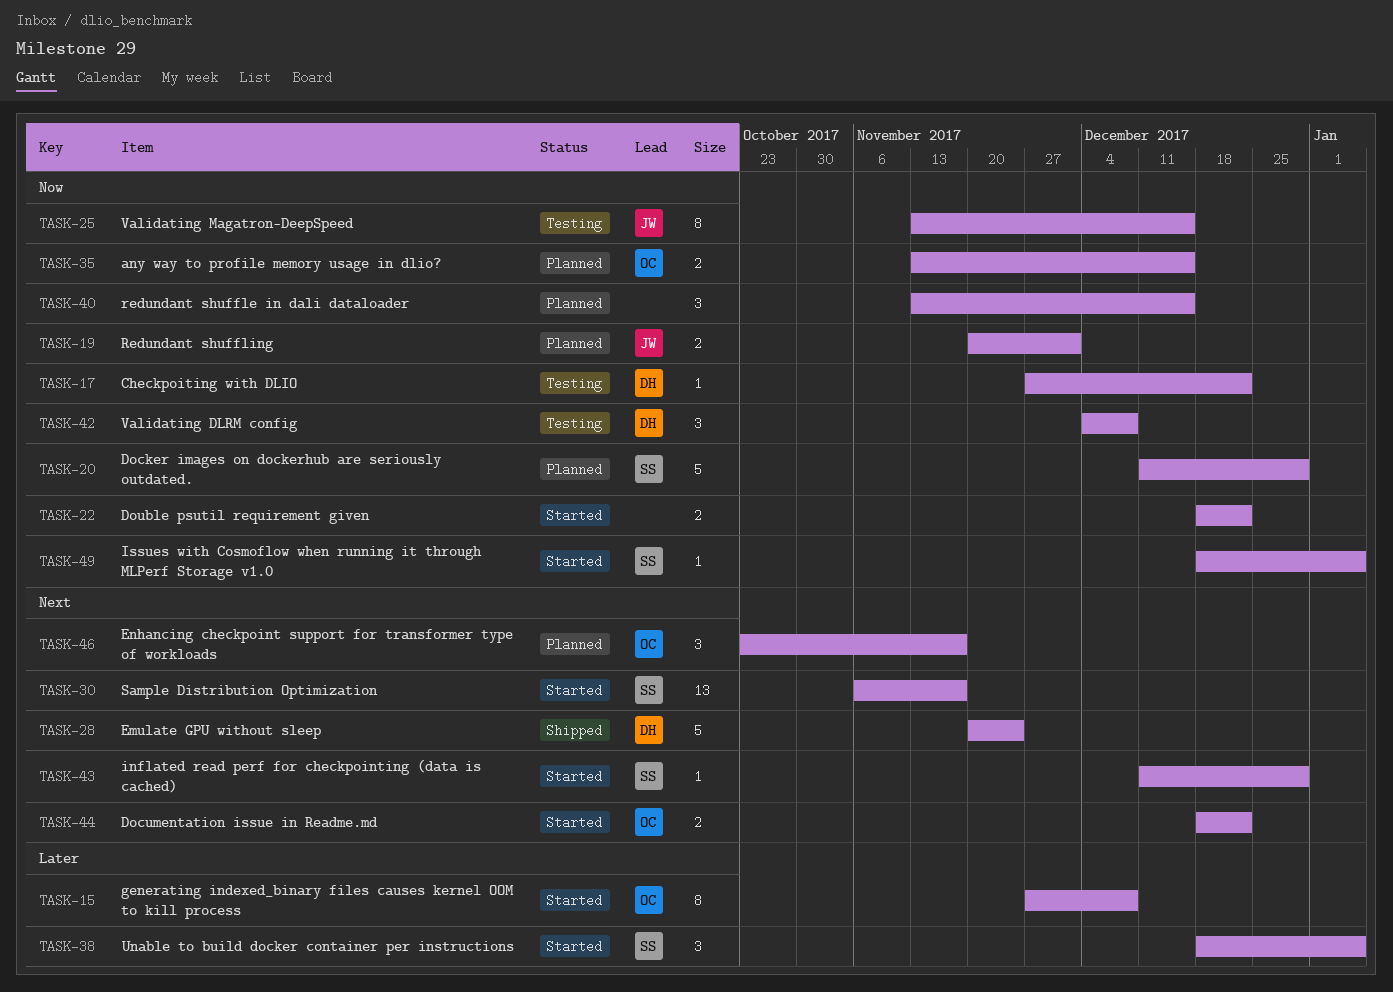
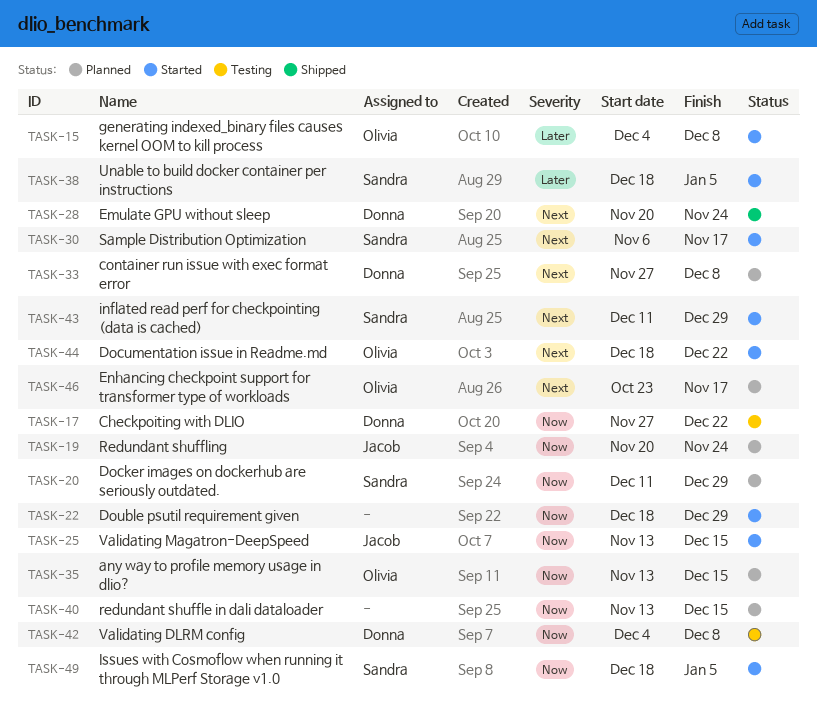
TASK-15, start: Nov 27 -> Dec 4
TASK-19, due: Dec 1 -> Nov 24
TASK-22, due: Dec 22 -> Dec 29
TASK-25, status: Testing -> Started
TASK-33: none -> present

